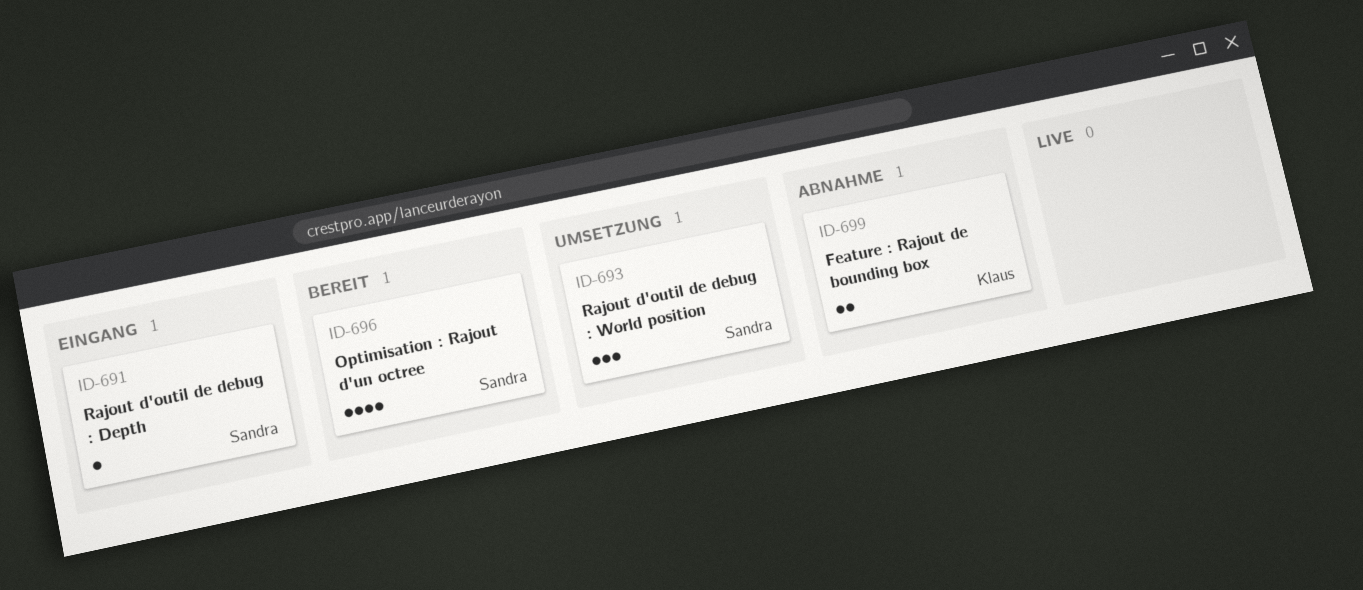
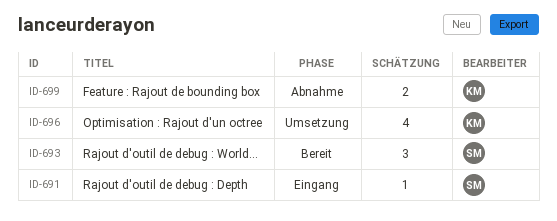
ID-693, status: Umsetzung -> Bereit
ID-696, status: Bereit -> Umsetzung
ID-696, owner: Sandra -> Klaus

